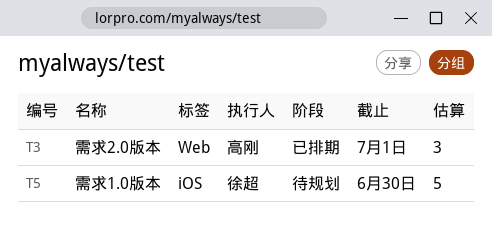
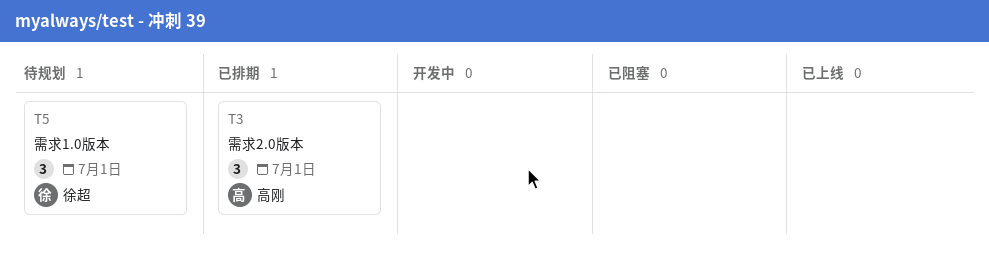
T5, estimate: 5 -> 3
T5, due: Jun 30 -> Jul 1

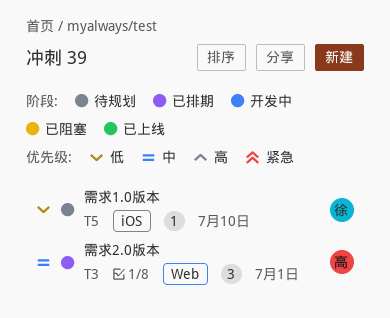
T5, estimate: 3 -> 1
T5, due: Jul 1 -> Jul 10

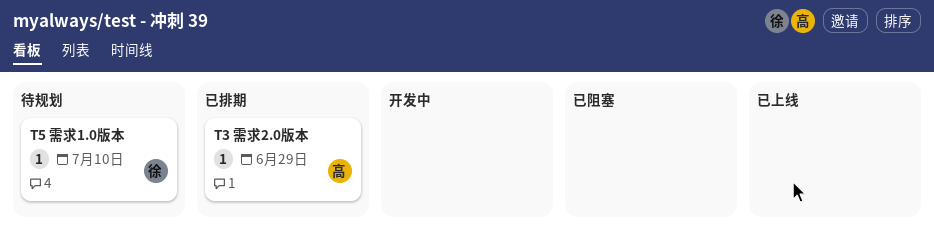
T3, estimate: 3 -> 1
T3, due: Jul 1 -> Jun 29

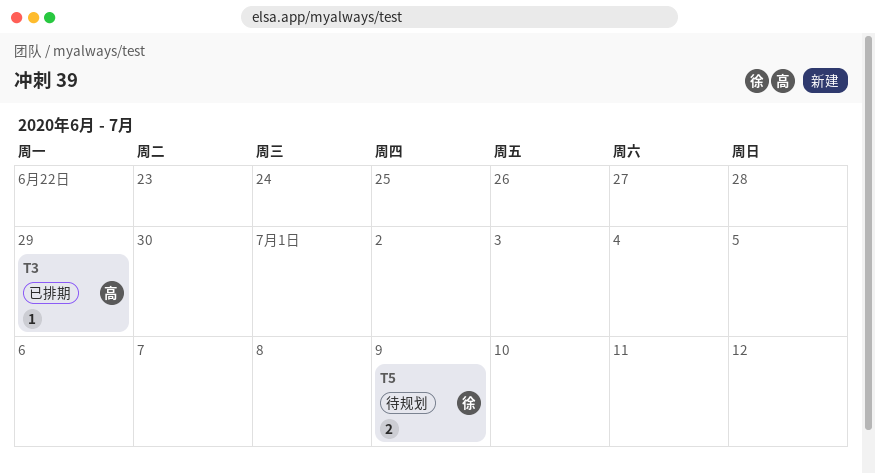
T5, estimate: 1 -> 2
T5, due: Jul 10 -> Jul 9

